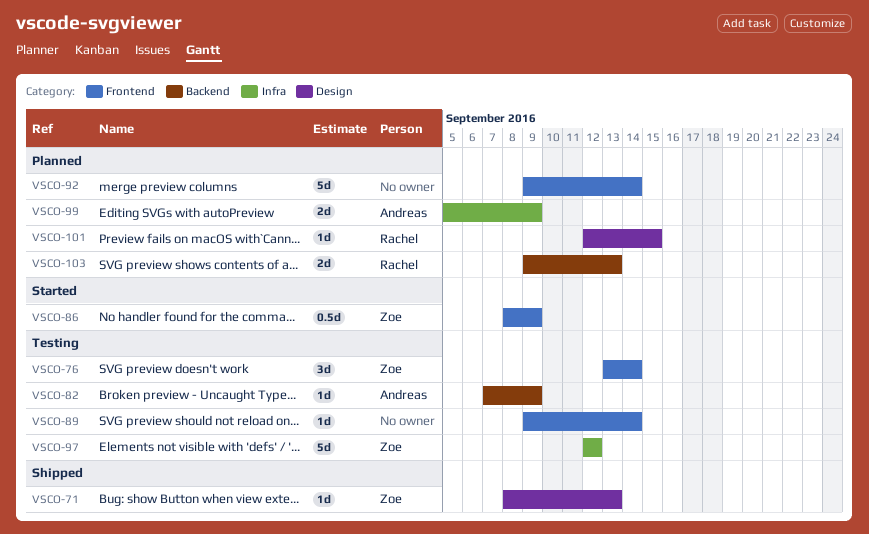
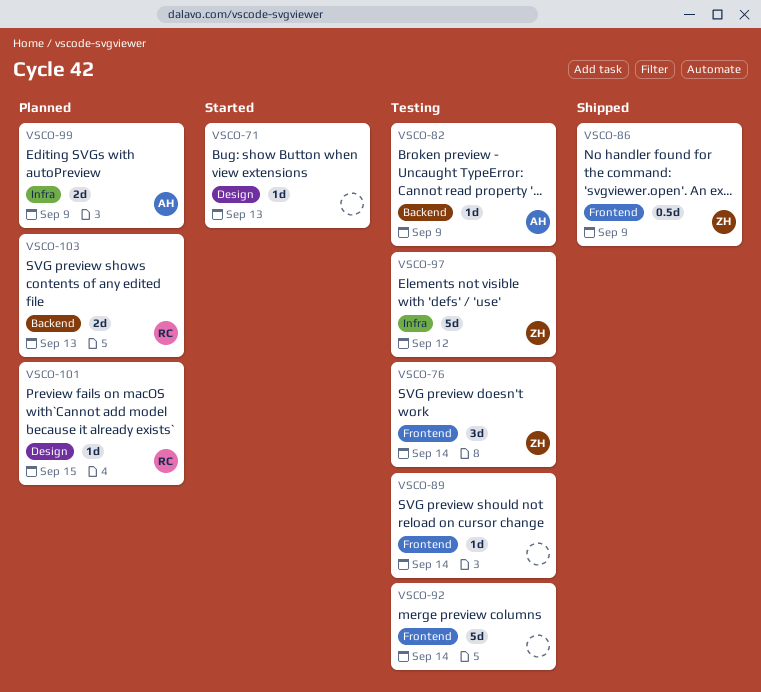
VSCO-71, status: Shipped -> Started
VSCO-71, owner: Zoe -> none
VSCO-86, status: Started -> Shipped
VSCO-92, status: Planned -> Testing

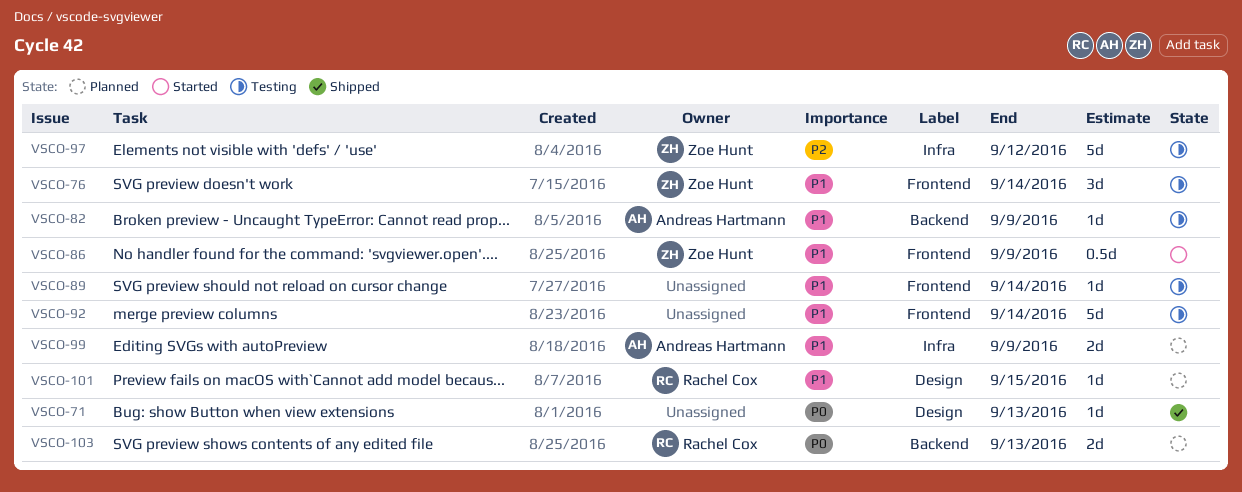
VSCO-71, status: Started -> Shipped
VSCO-86, status: Shipped -> Started

